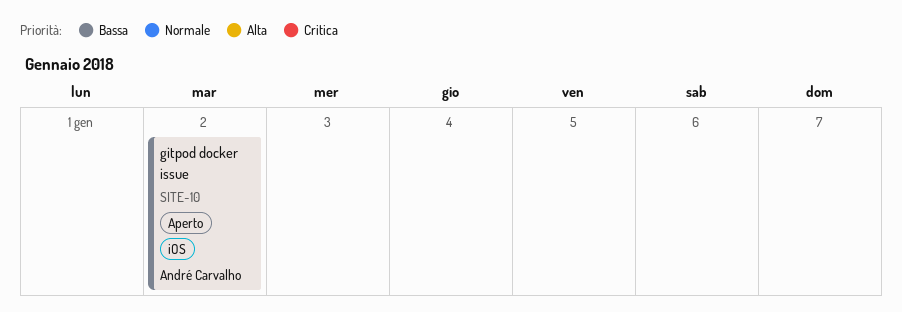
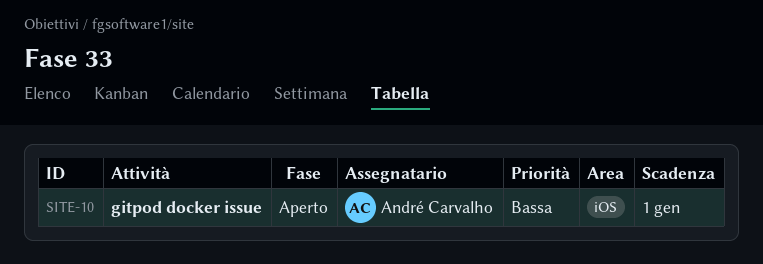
SITE-10, due: Jan 2 -> Jan 1

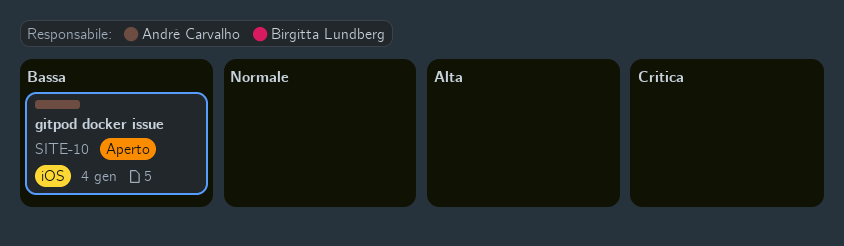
SITE-10, due: Jan 1 -> Jan 4

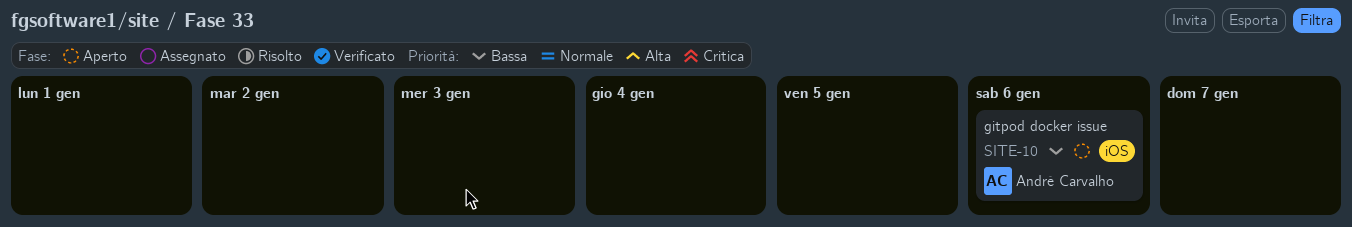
SITE-10, due: Jan 4 -> Jan 6

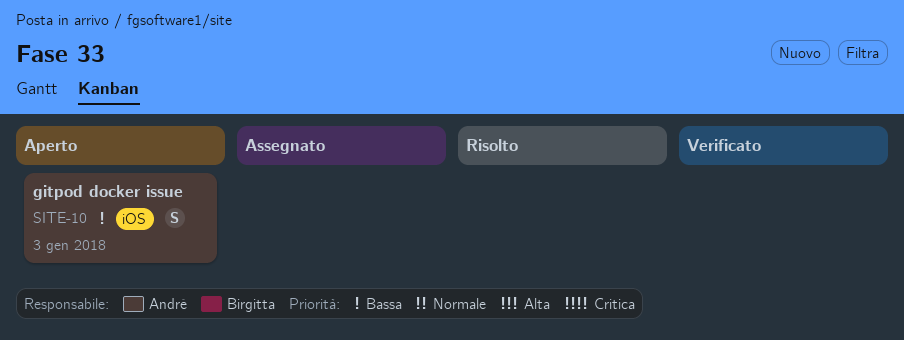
SITE-10, due: Jan 6 -> Jan 3

